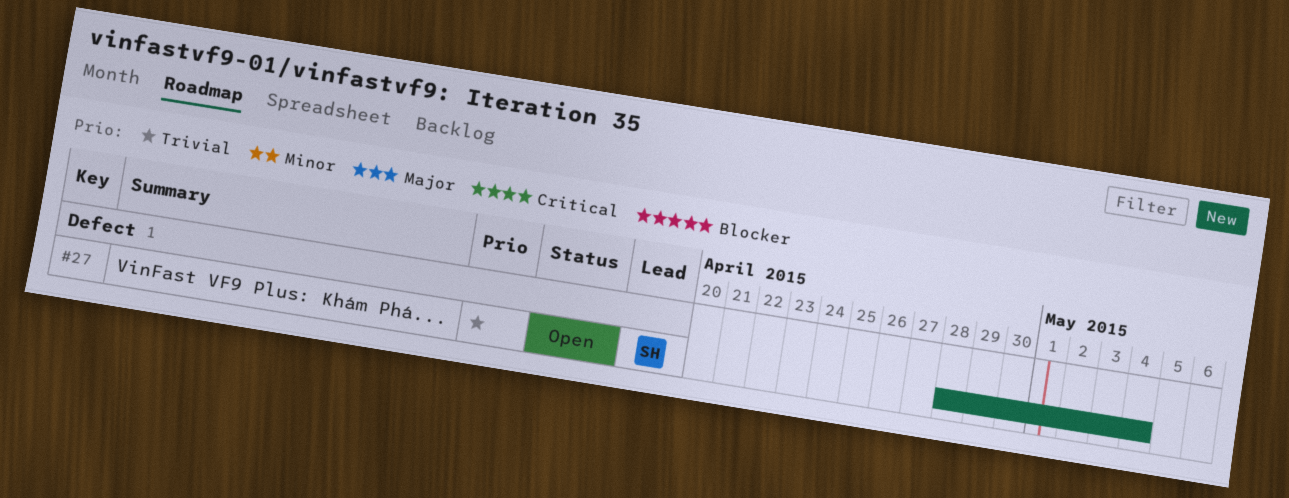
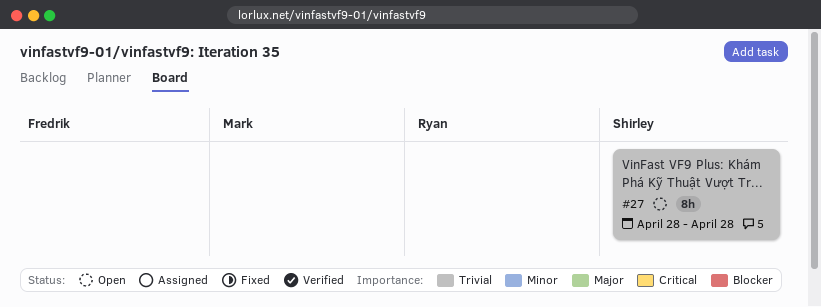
#27, due: May 4 -> Apr 28

